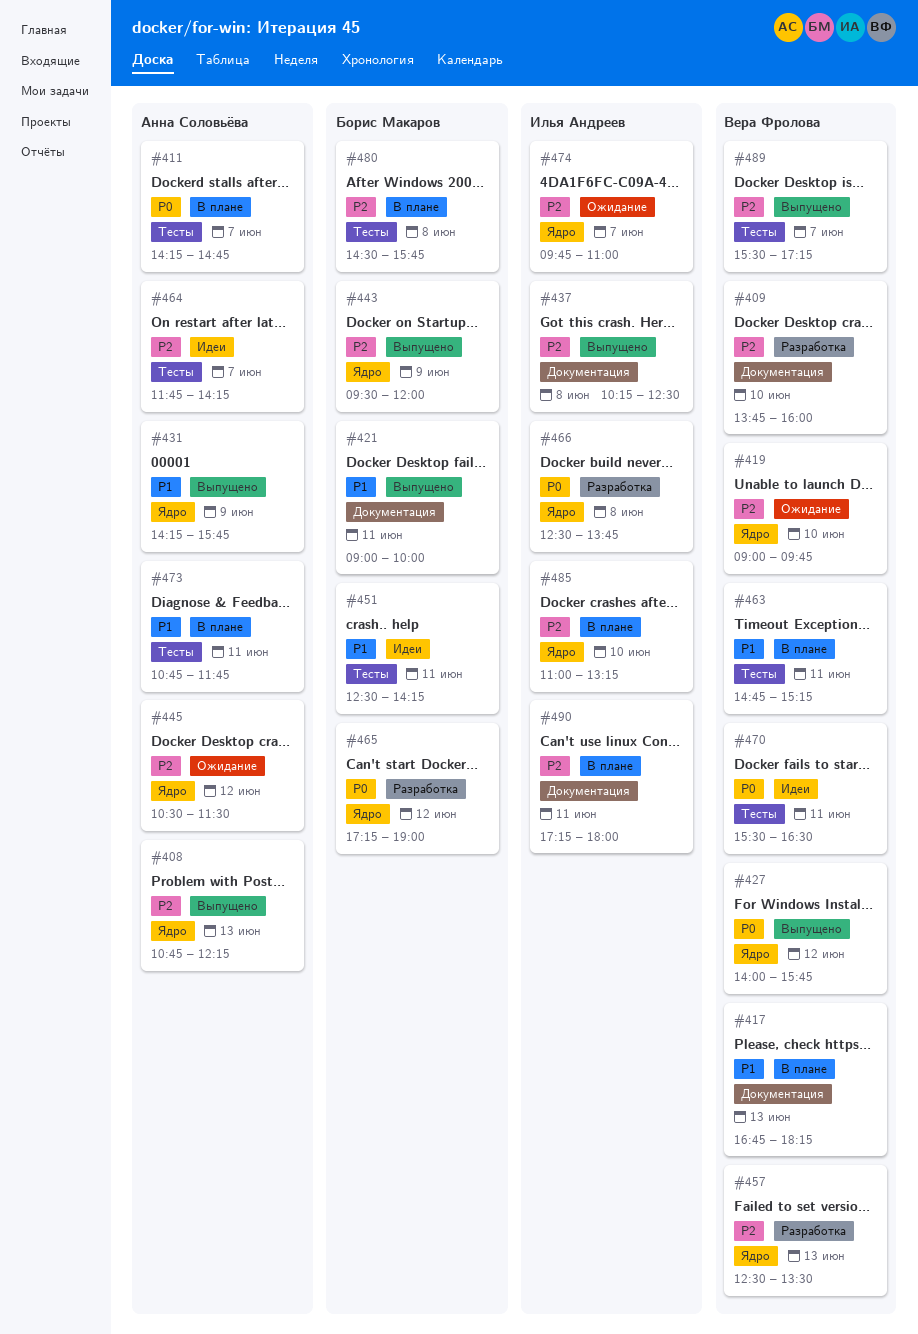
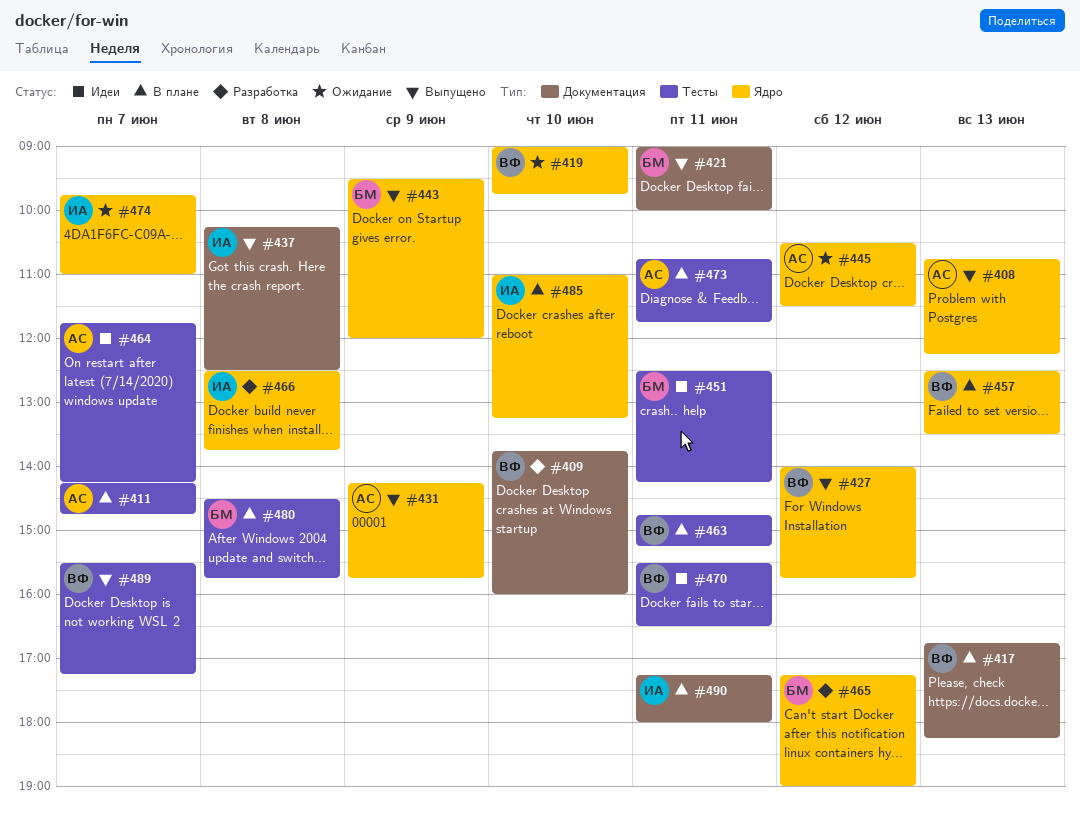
#457, status: Разработка -> В плане

